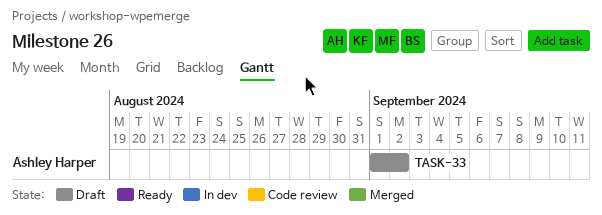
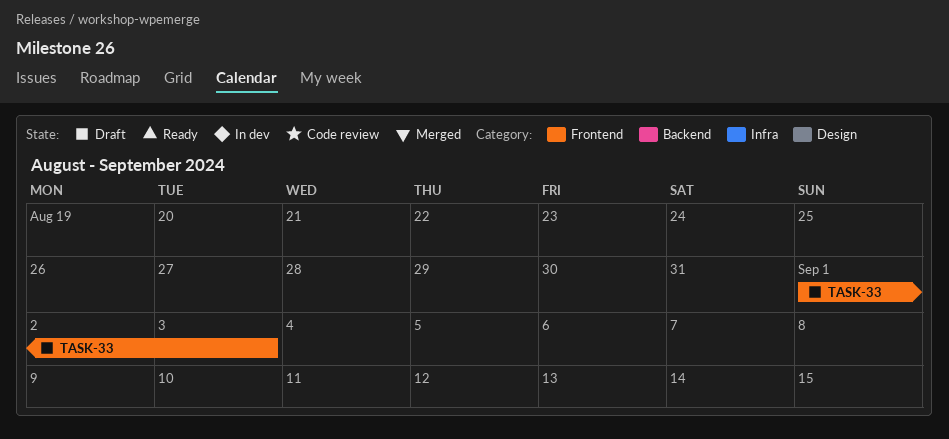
TASK-33, due: Sep 2 -> Sep 3

